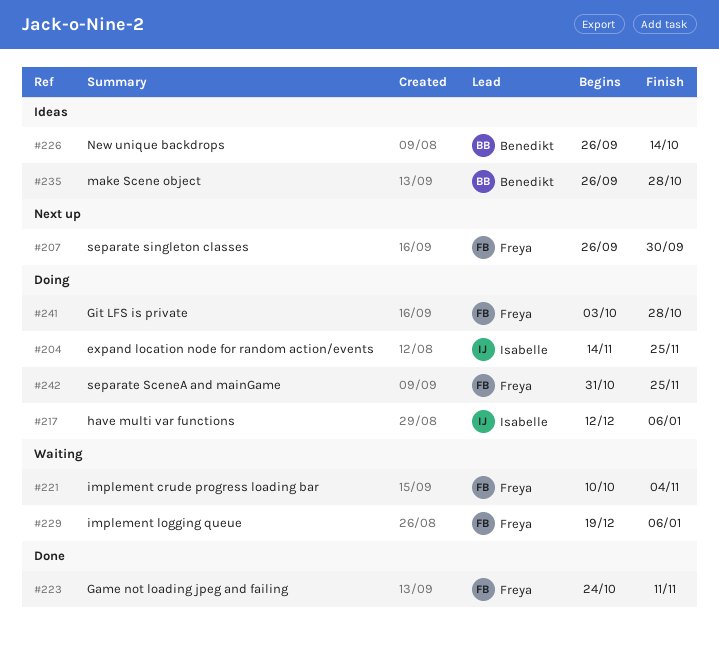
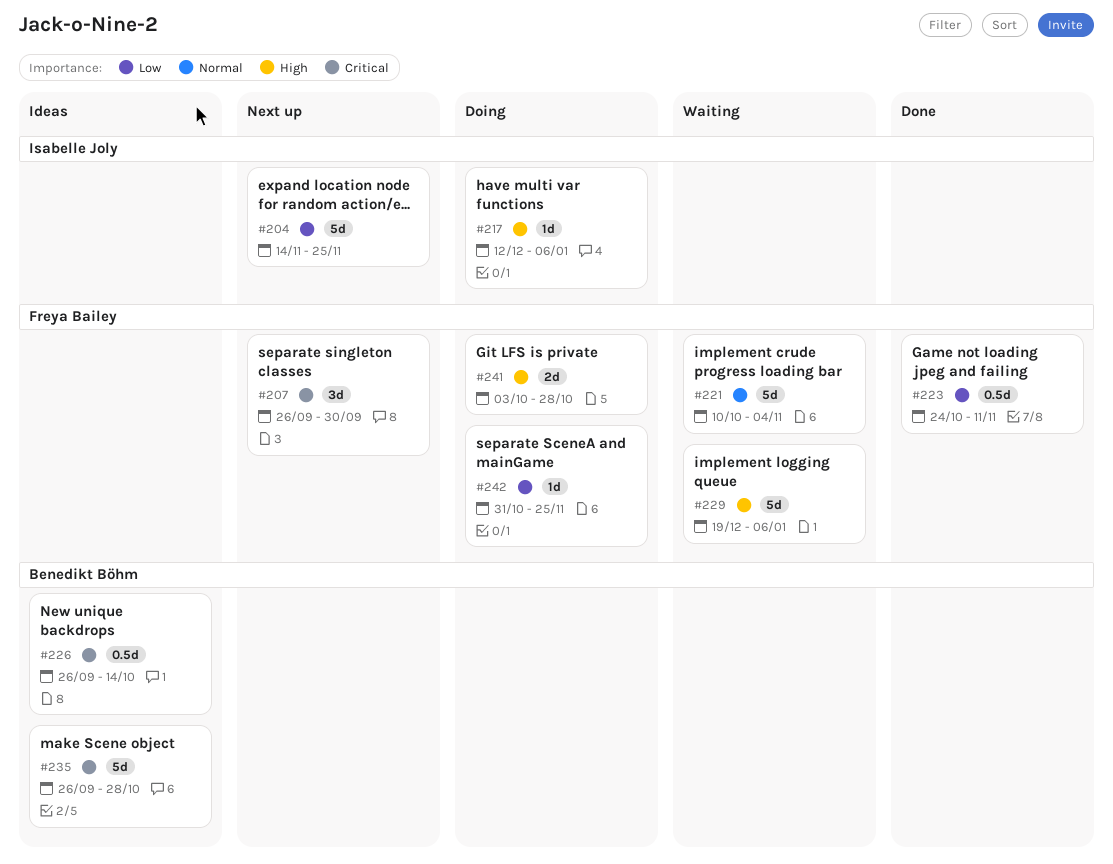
#204, status: Doing -> Next up

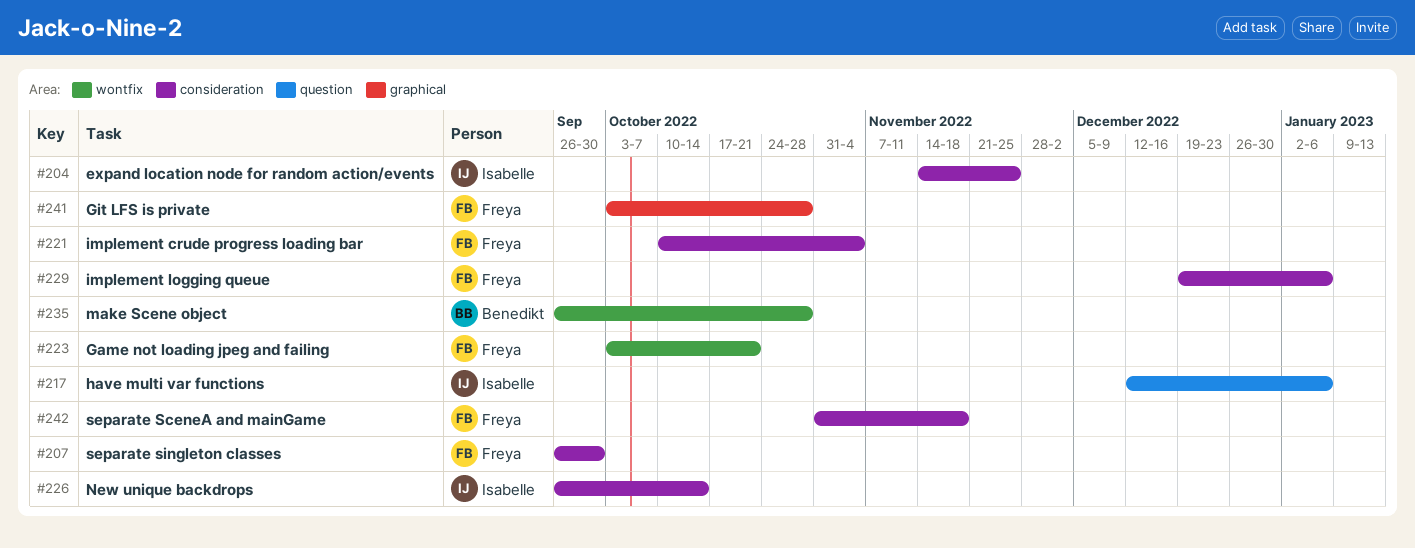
#223, start: Oct 24 -> Oct 3
#223, due: Nov 11 -> Oct 21
#226, owner: Benedikt Böhm -> Isabelle Joly
#242, due: Nov 25 -> Nov 18

